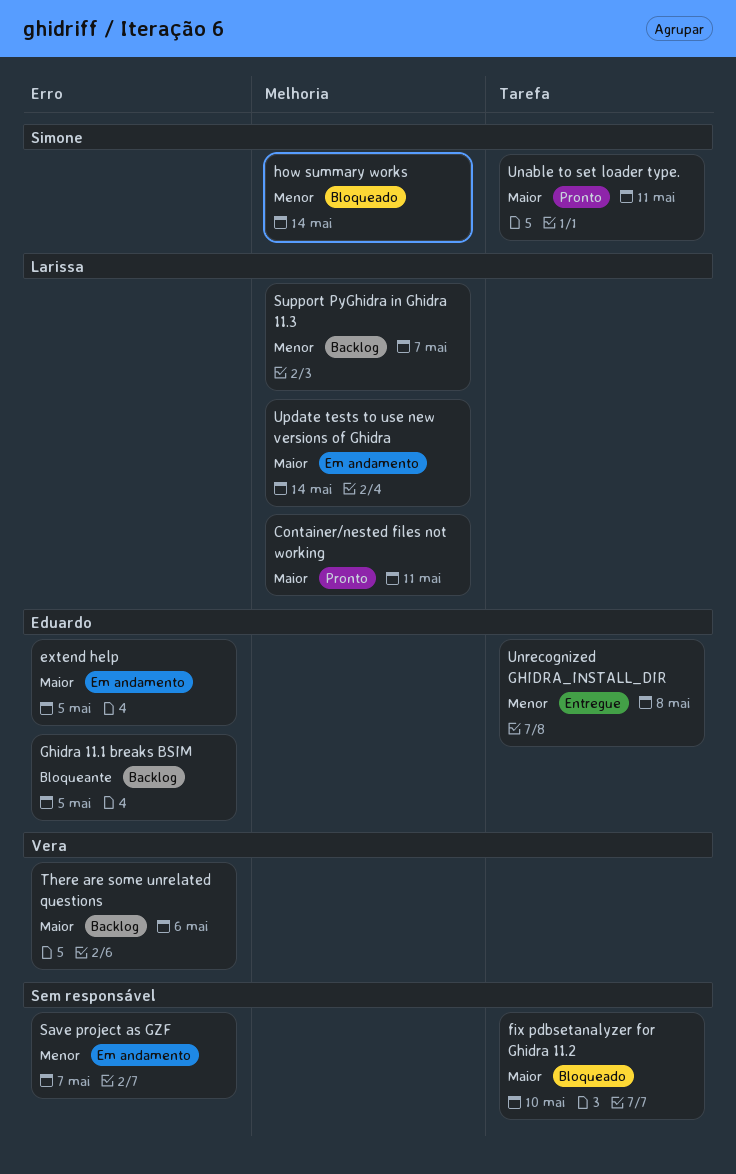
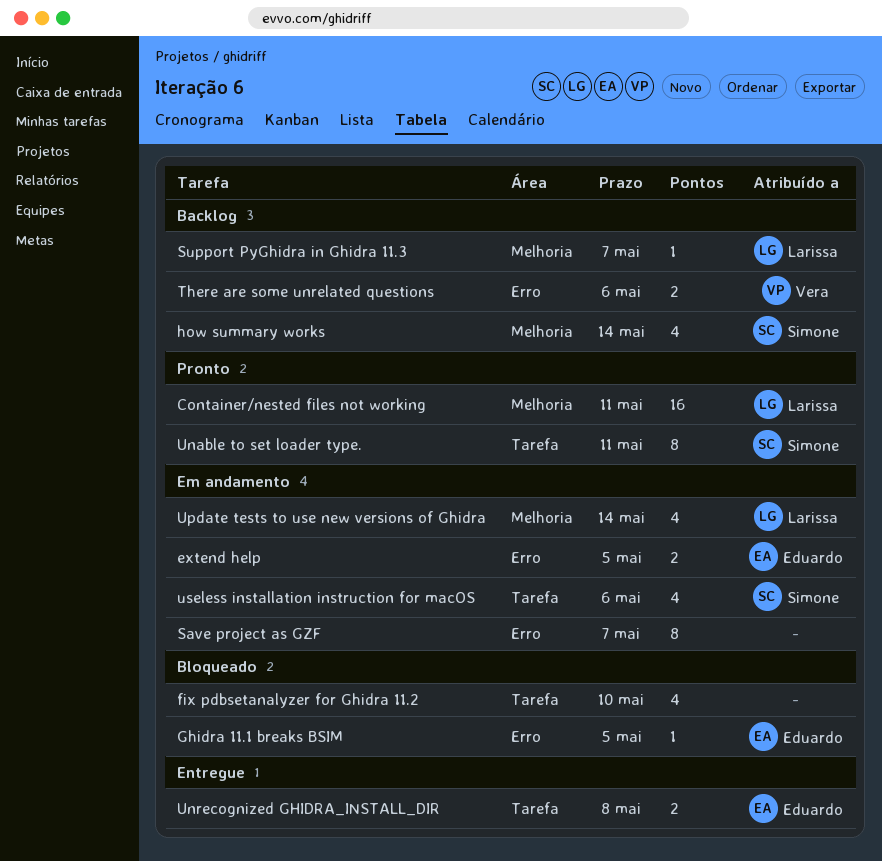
Ghidra 11.1 breaks BSIM, status: Backlog -> Bloqueado
how summary works, status: Bloqueado -> Backlog
useless installation instruction for macOS: none -> present

